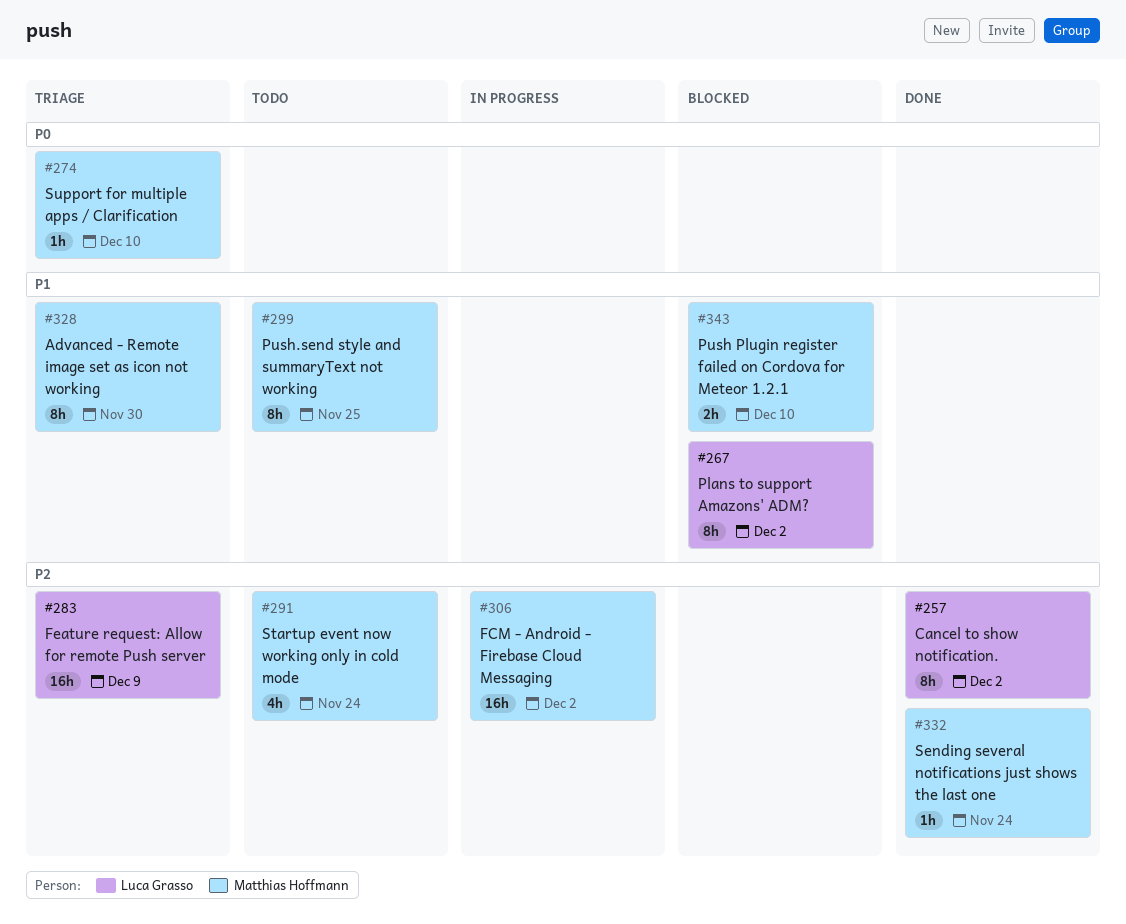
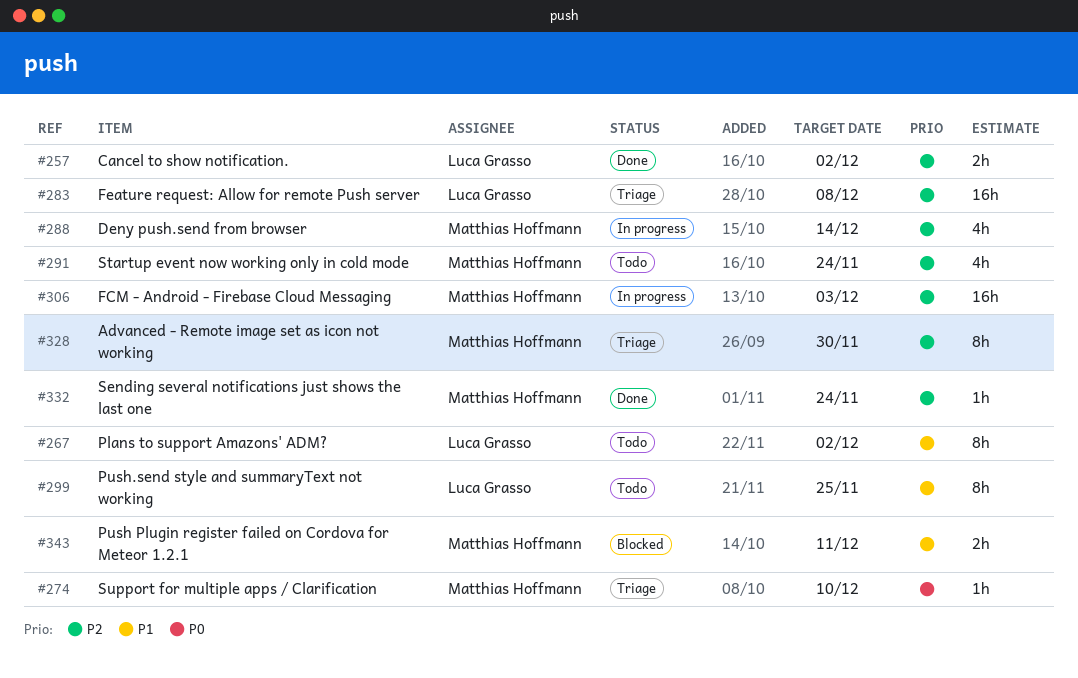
#257, estimate: 8h -> 2h
#267, status: Blocked -> Todo
#283, due: Dec 9 -> Dec 8
#288: none -> present
#299, owner: Matthias Hoffmann -> Luca Grasso
#306, due: Dec 2 -> Dec 3
#328, priority: P1 -> P2
#343, due: Dec 10 -> Dec 11

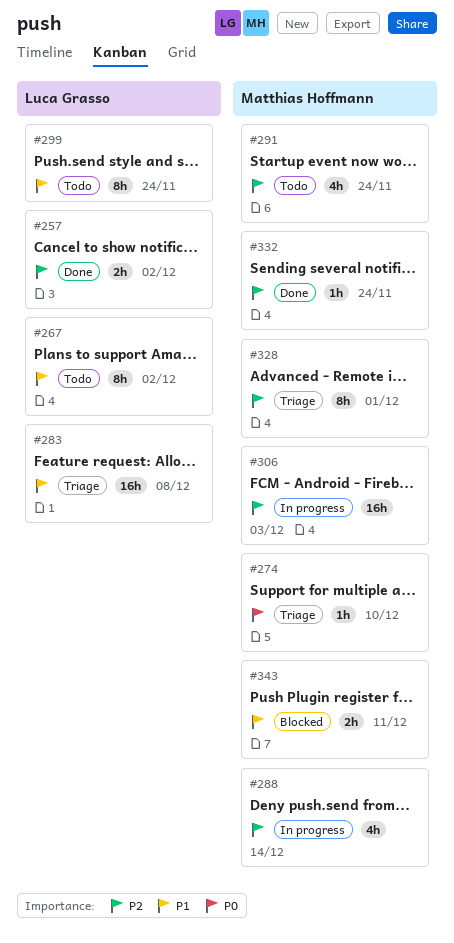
#283, priority: P2 -> P1
#299, due: Nov 25 -> Nov 24
#328, due: Nov 30 -> Dec 1

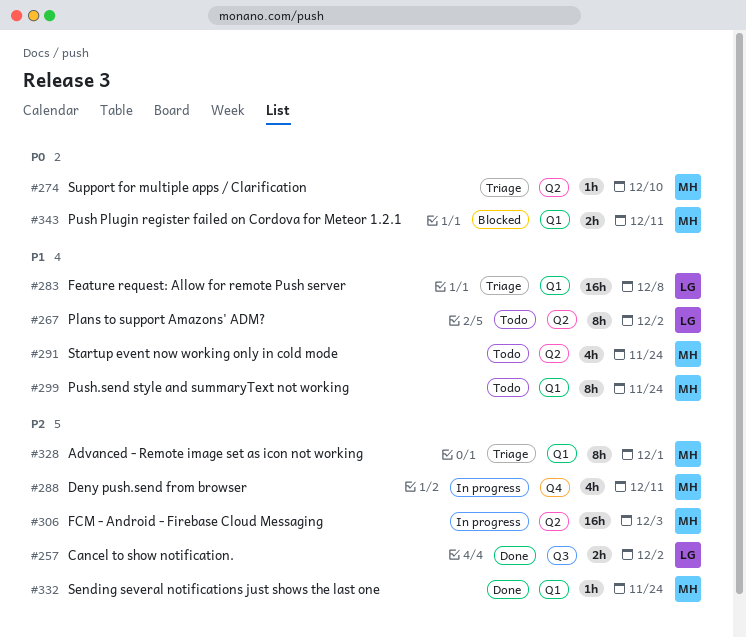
#288, due: Dec 14 -> Dec 11
#291, priority: P2 -> P1
#299, owner: Luca Grasso -> Matthias Hoffmann
#343, priority: P1 -> P0

